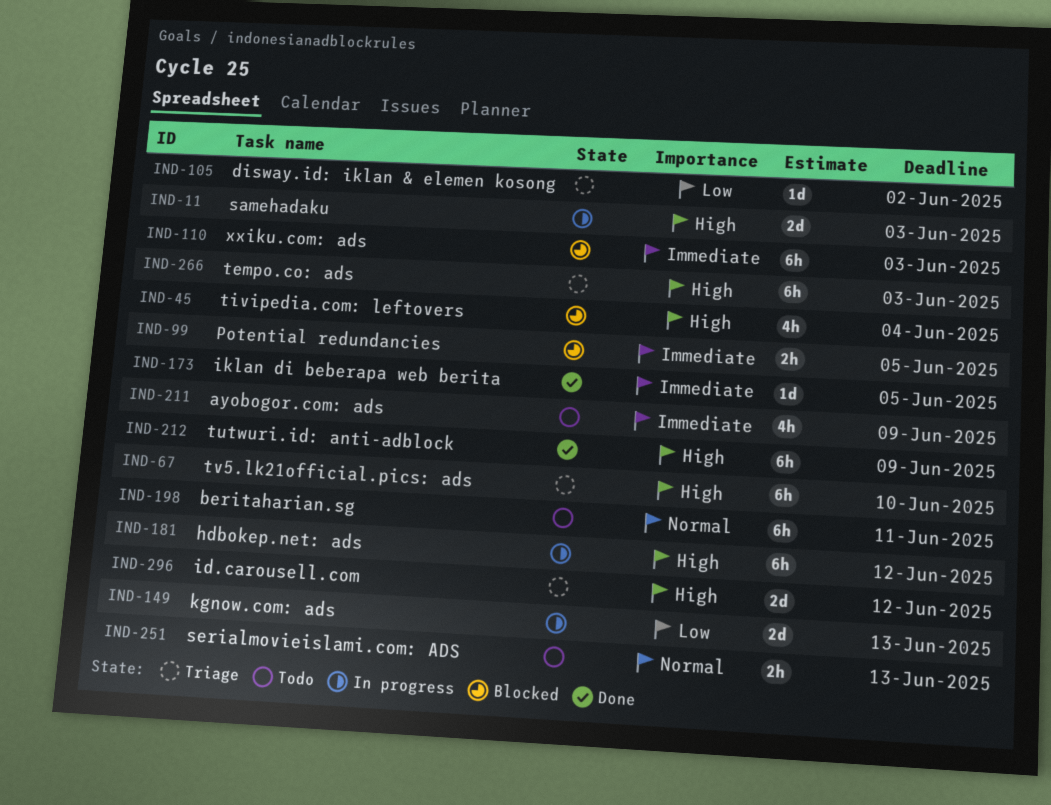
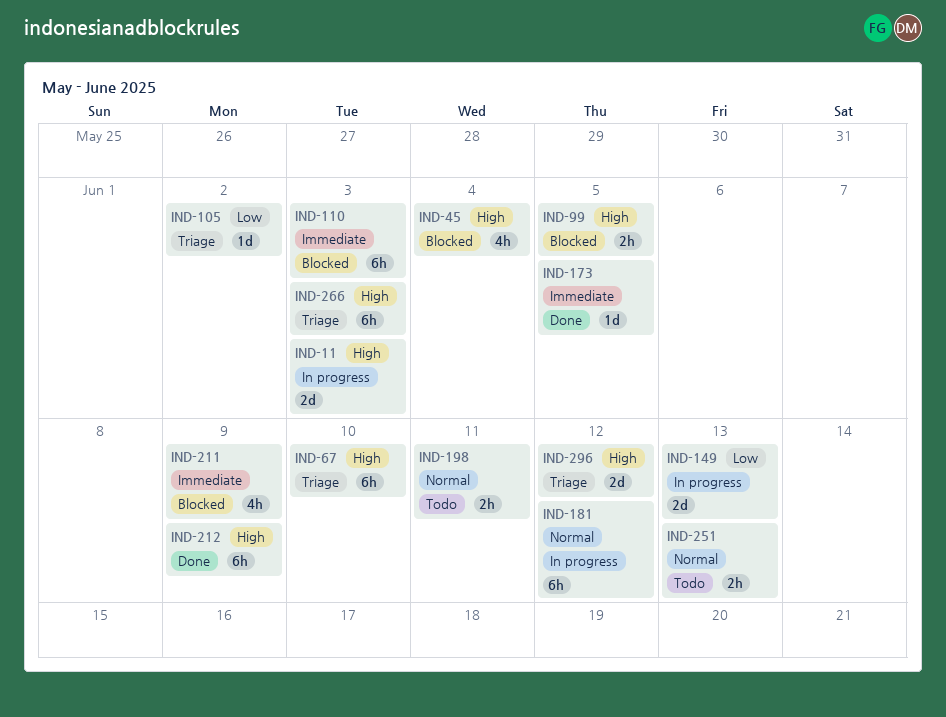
IND-99, priority: Immediate -> High
IND-181, priority: High -> Normal
IND-198, estimate: 6h -> 2h
IND-211, status: Todo -> Blocked

